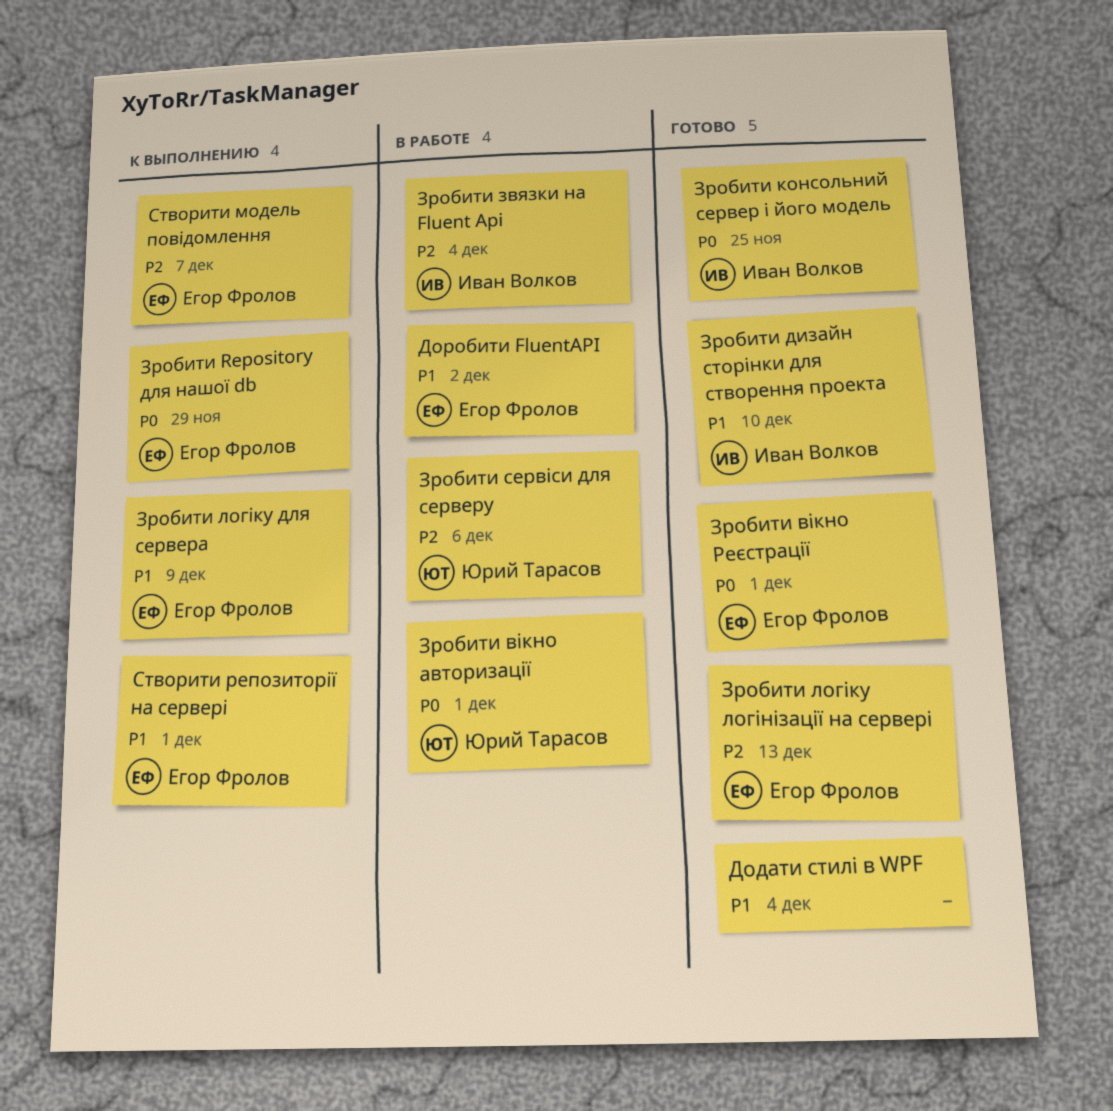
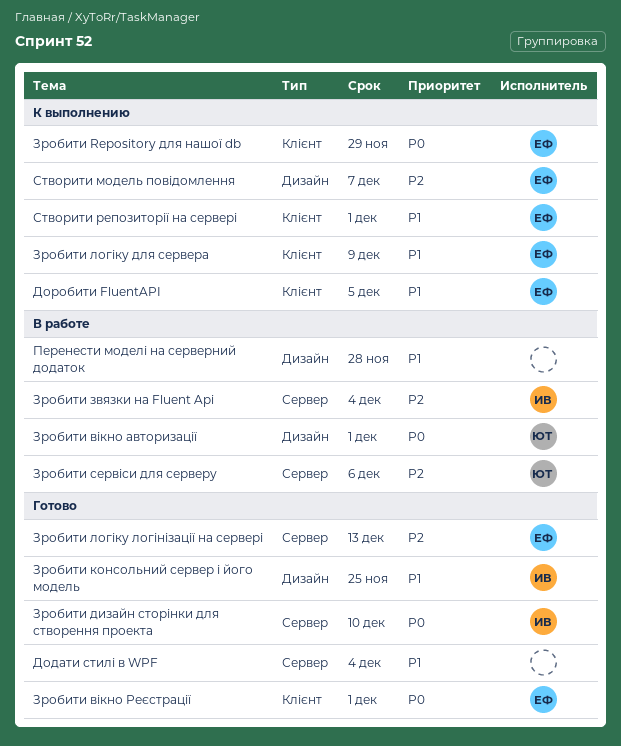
Доробити FluentAPI, status: В работе -> К выполнению
Доробити FluentAPI, due: Dec 2 -> Dec 5
Зробити дизайн сторінки для створення проекта, priority: P1 -> P0
Зробити консольний сервер і його модель, priority: P0 -> P1
Перенести моделі на серверний додаток: none -> present

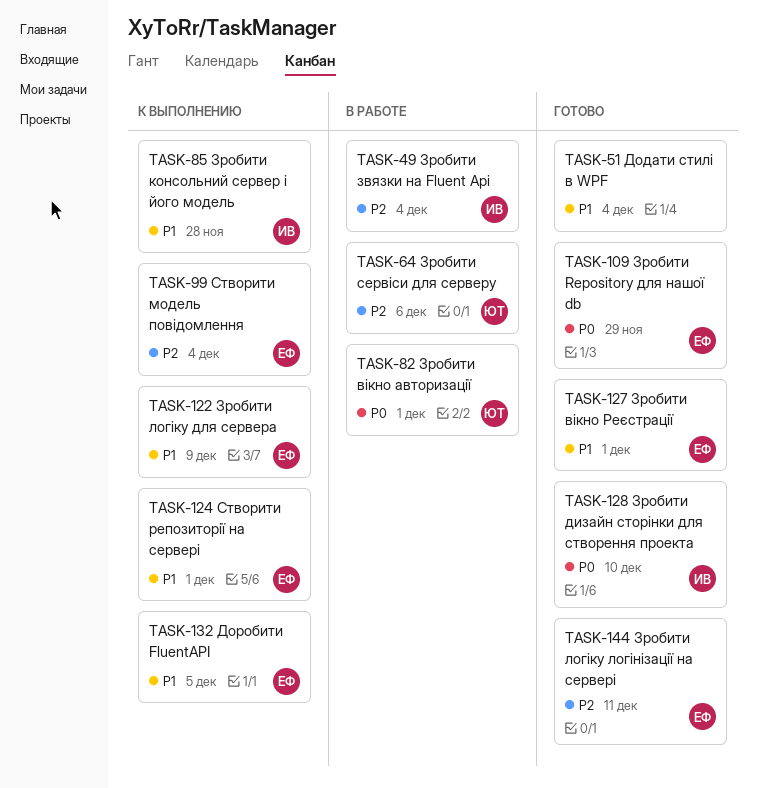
Зробити Repository для нашої db, status: К выполнению -> Готово
Зробити вікно Реєстрації, priority: P0 -> P1
Зробити консольний сервер і його модель, status: Готово -> К выполнению
Зробити консольний сервер і його модель, due: Nov 25 -> Nov 28
Зробити логіку логінізації на сервері, due: Dec 13 -> Dec 11
Перенести моделі на серверний додаток: present -> none
Створити модель повідомлення, due: Dec 7 -> Dec 4

